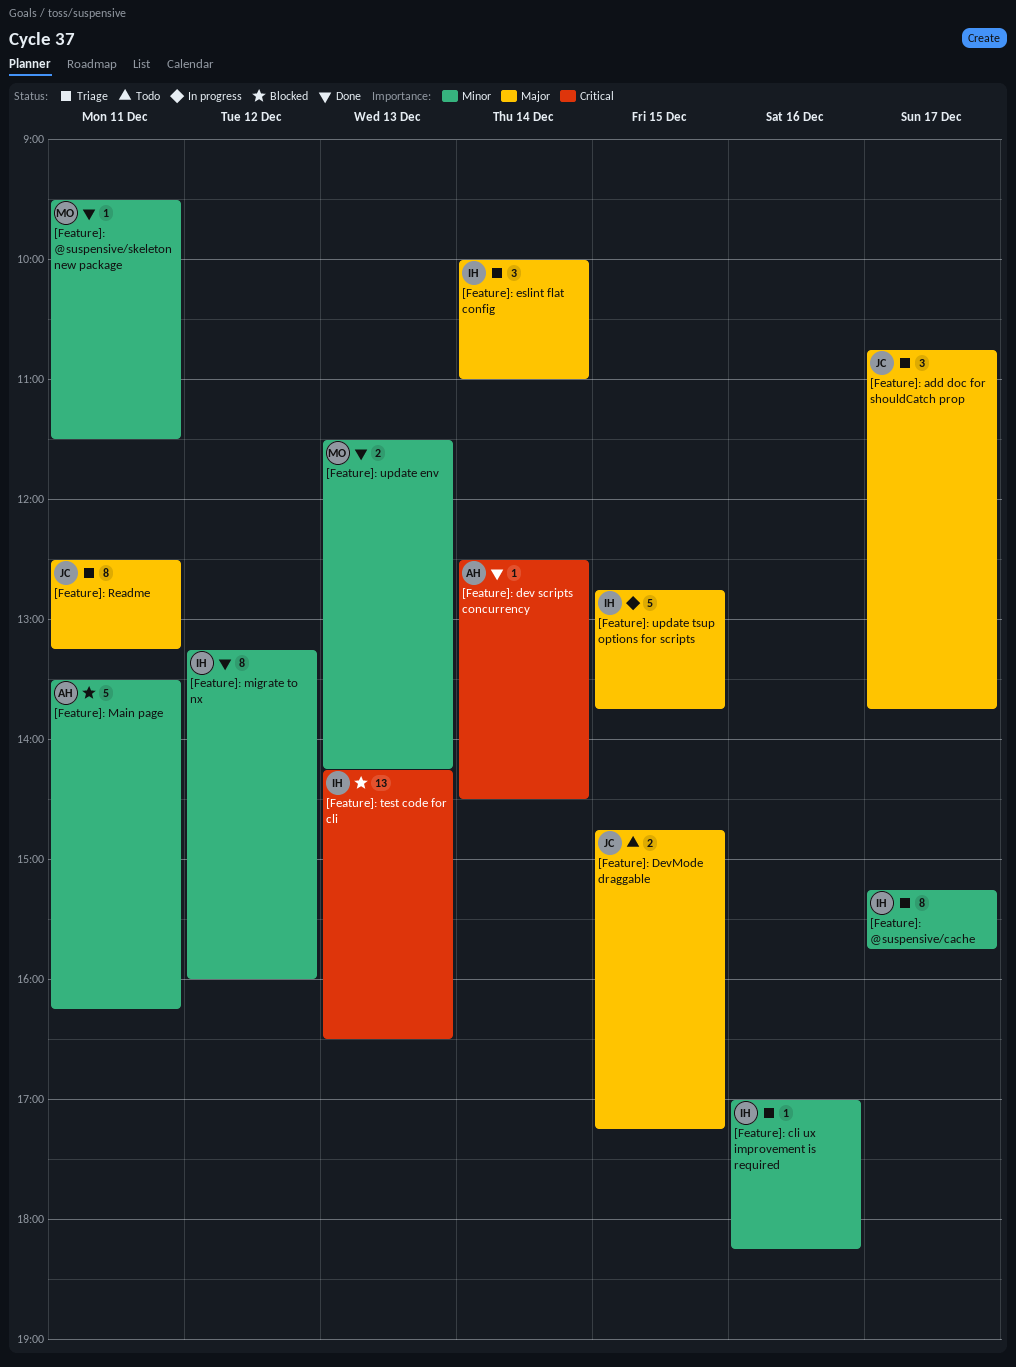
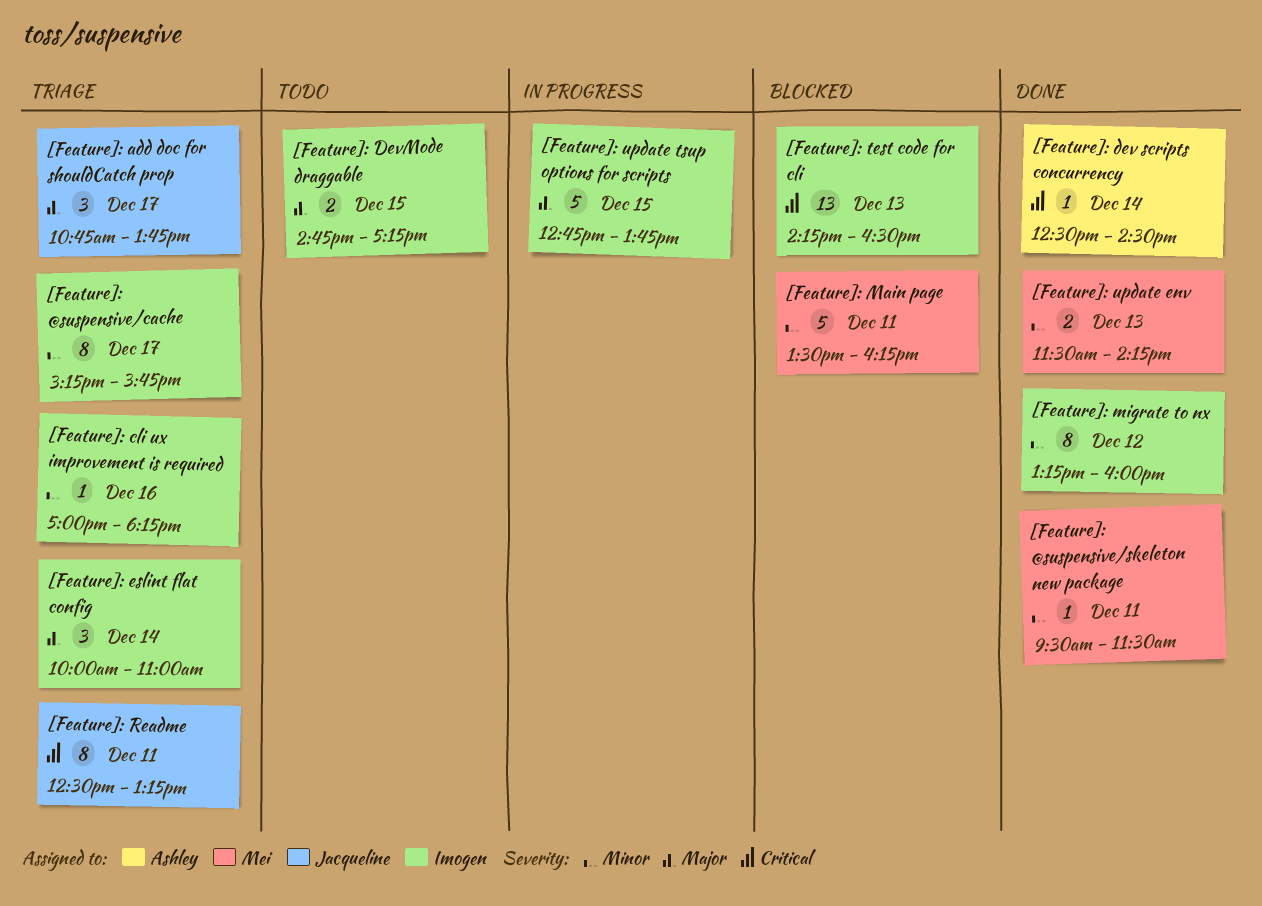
[Feature]: DevMode draggable, owner: Jacqueline -> Imogen
[Feature]: Main page, owner: Ashley -> Mei
[Feature]: Readme, priority: Major -> Critical

